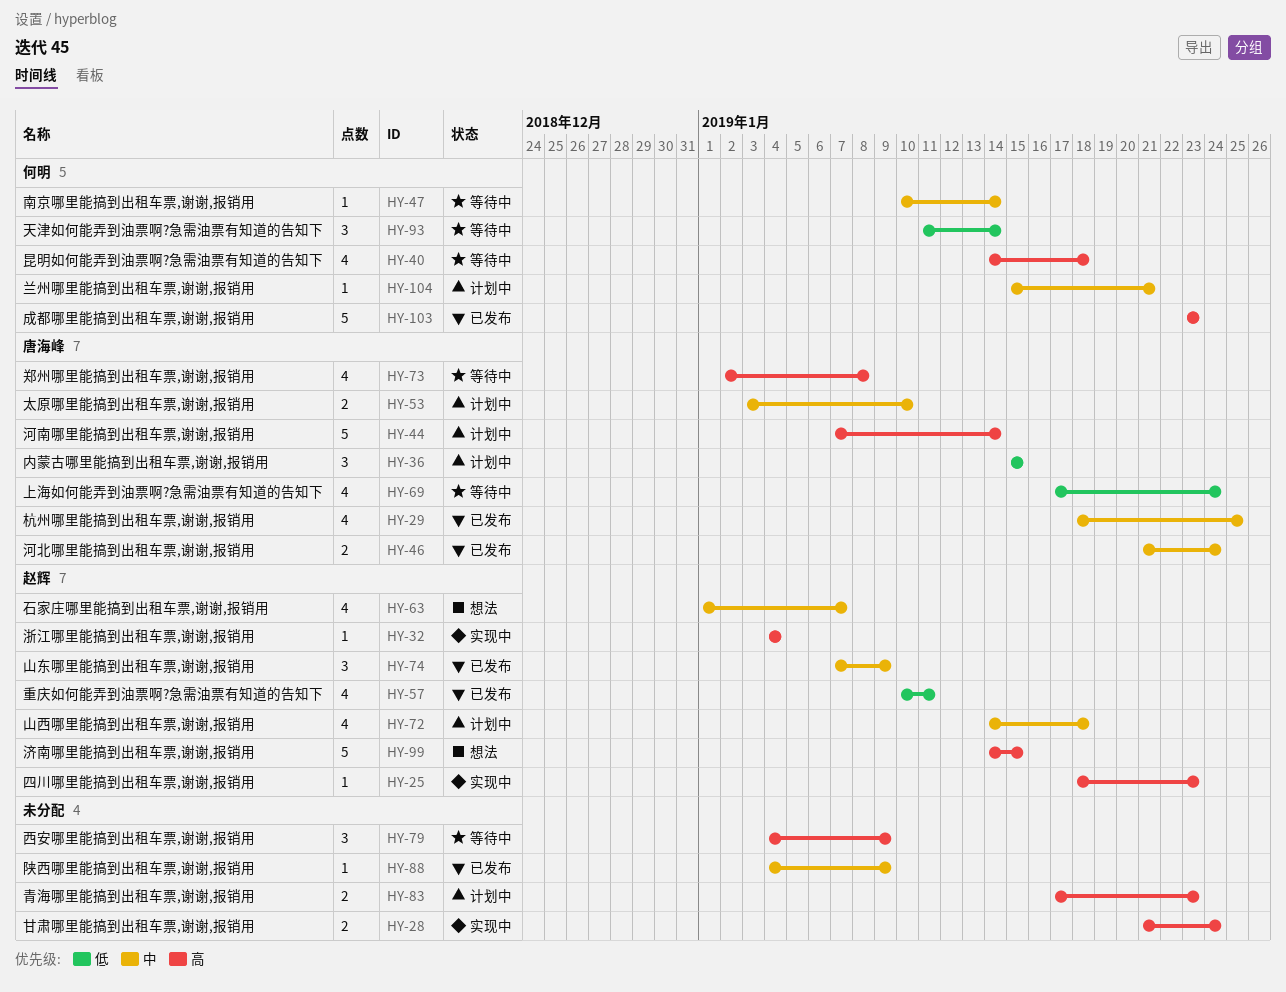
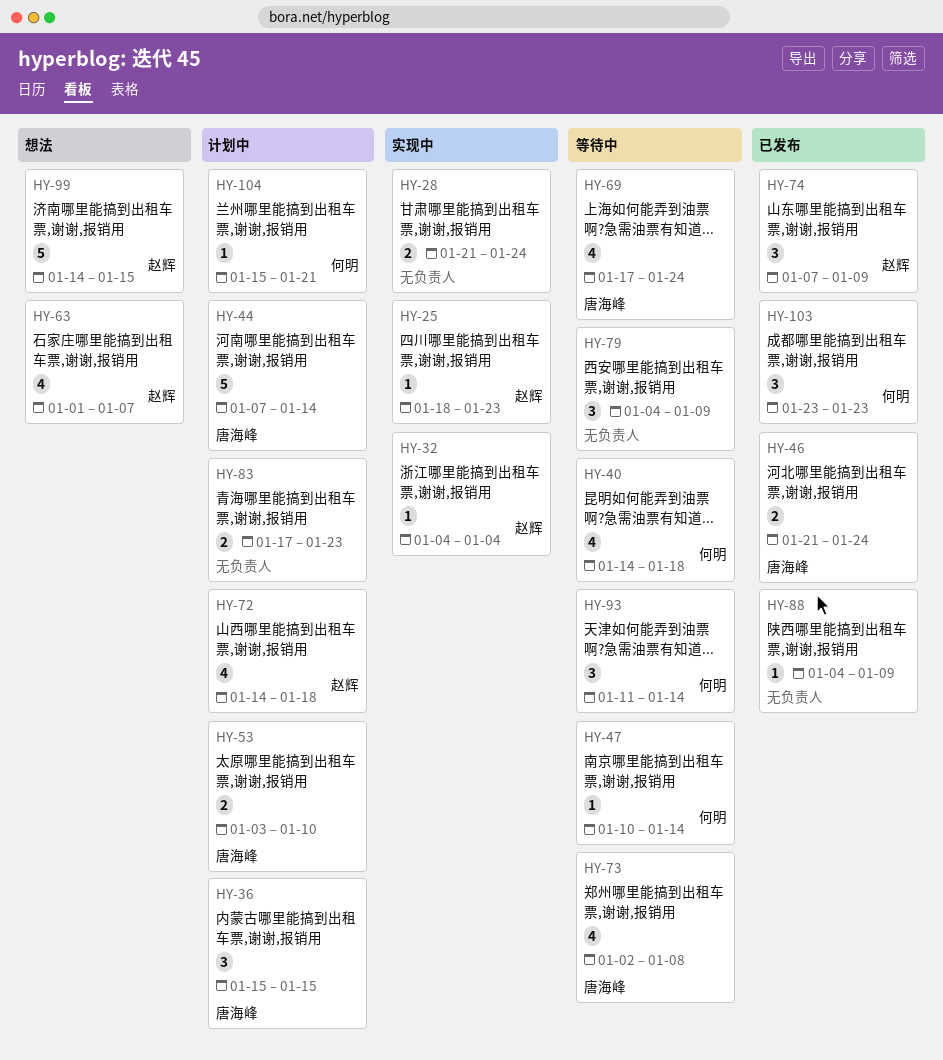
HY-29: present -> none
HY-57: present -> none
HY-103, estimate: 5 -> 3

